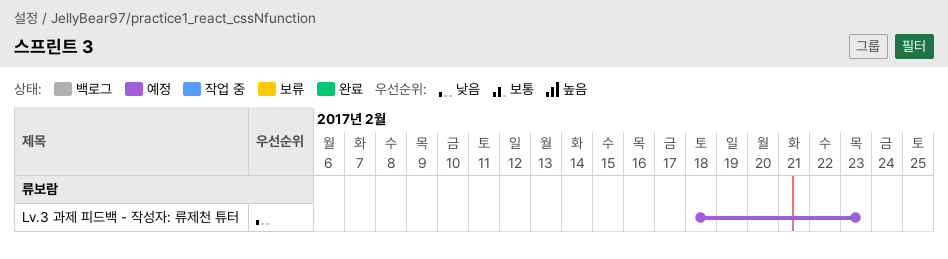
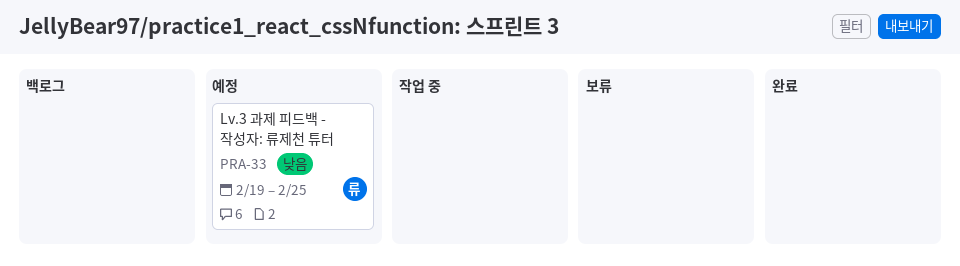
Lv.3 과제 피드백 - 작성자: 류제천 튜터, start: Feb 18 -> Feb 19
Lv.3 과제 피드백 - 작성자: 류제천 튜터, due: Feb 23 -> Feb 25

